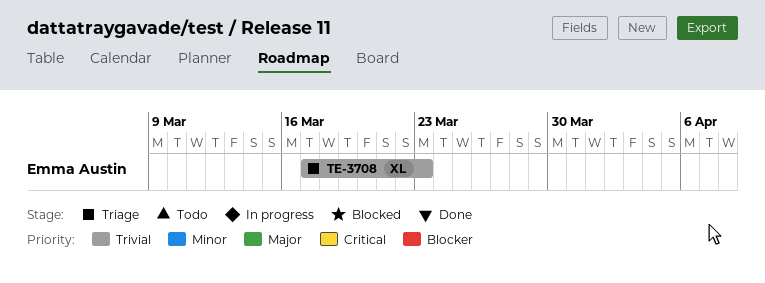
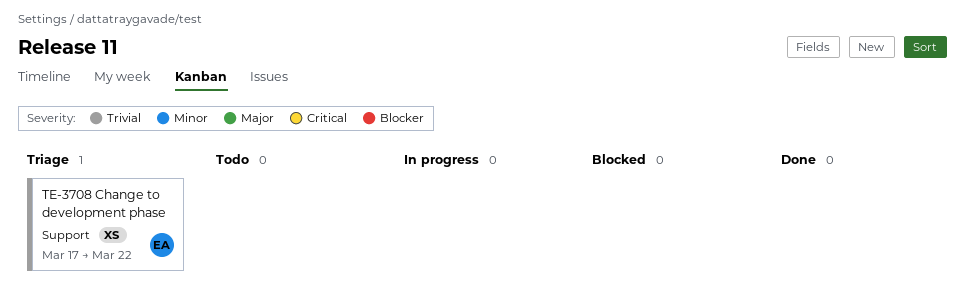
TE-3708, estimate: XL -> XS
TE-3708, due: Mar 23 -> Mar 22

